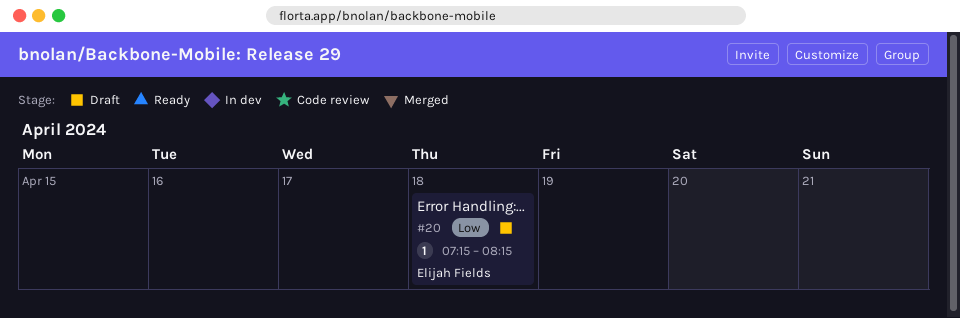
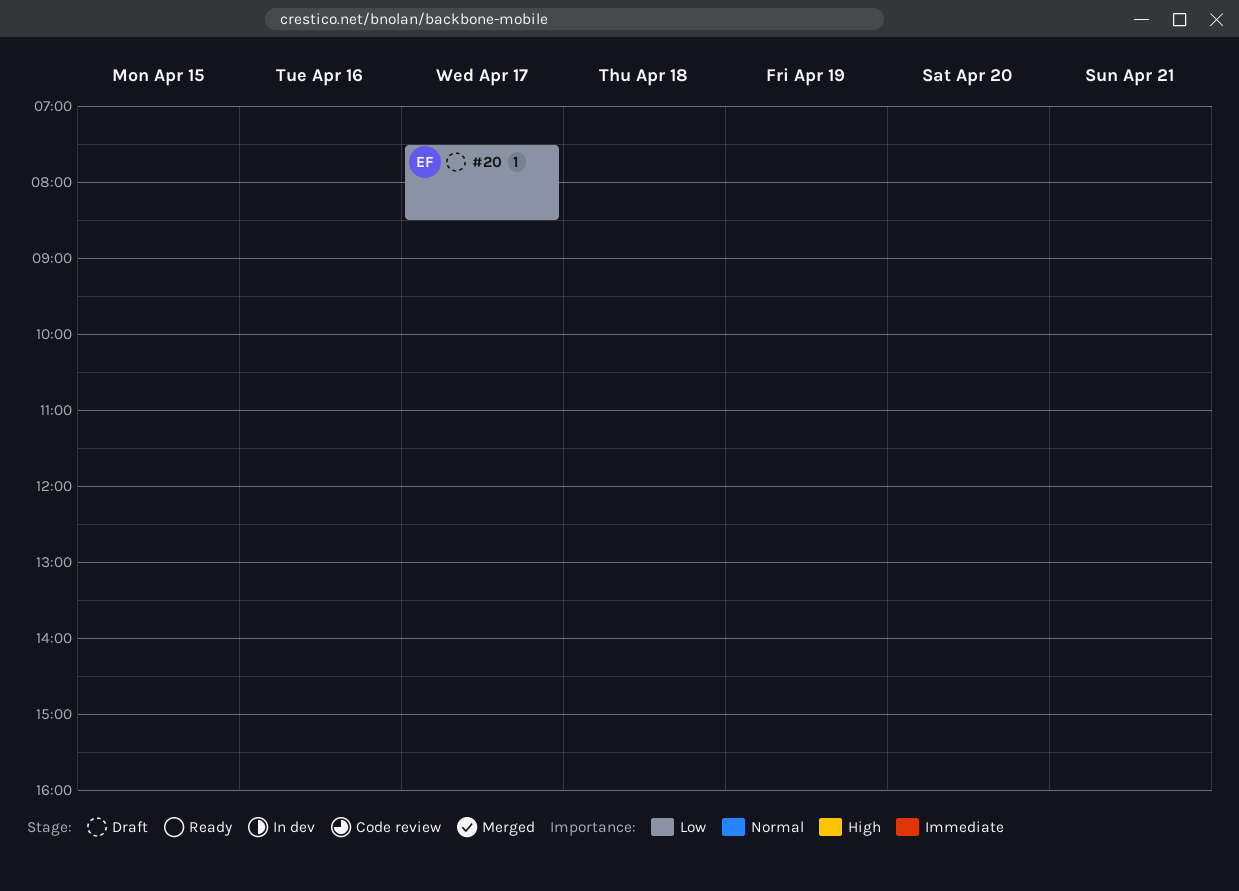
#20, day: Apr 18 -> Apr 17
#20, begins: 07:15 -> 07:30
#20, ends: 08:15 -> 08:30

